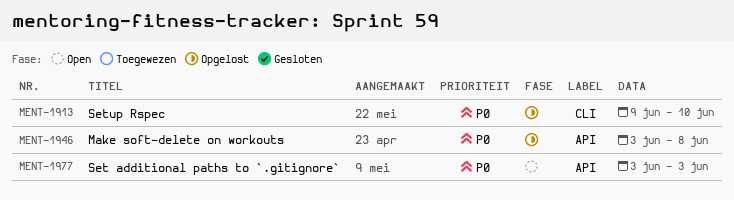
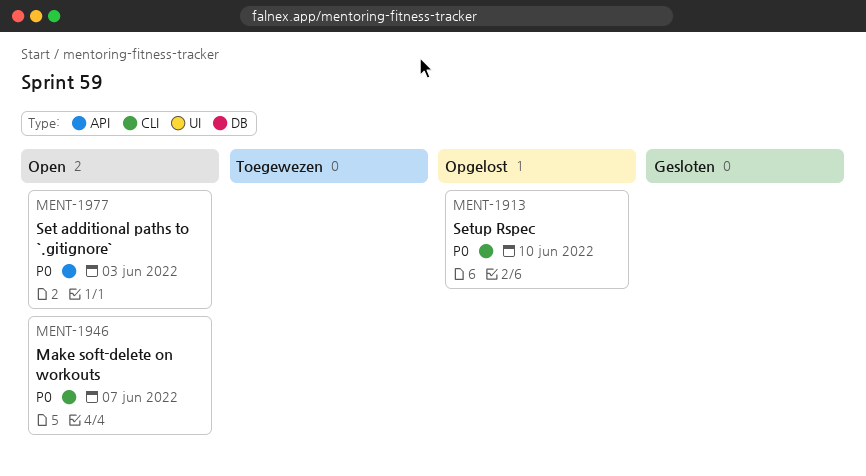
MENT-1946, status: Opgelost -> Open
MENT-1946, label: API -> CLI
MENT-1946, due: Jun 8 -> Jun 7

